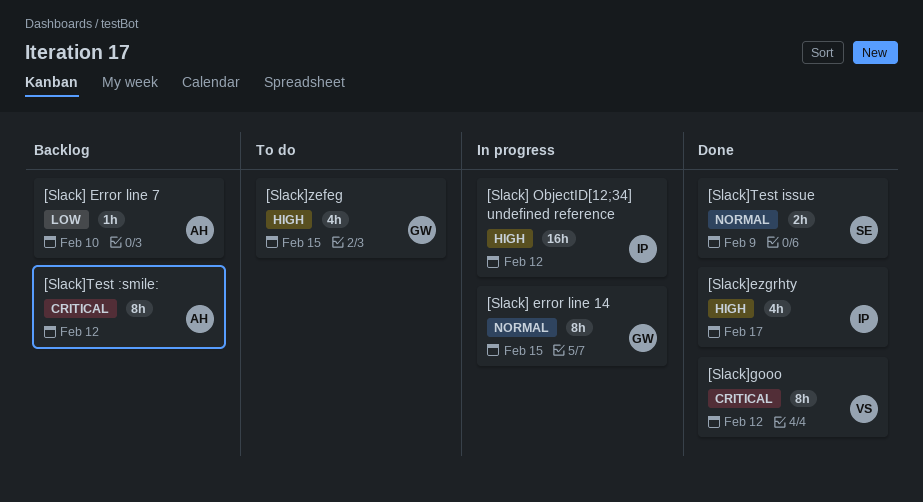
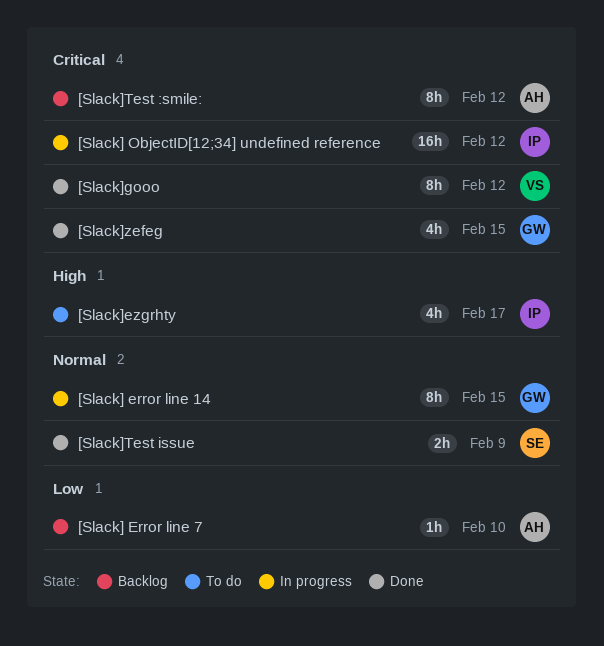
[Slack] ObjectID[12;34] undefined reference, priority: High -> Critical
[Slack]ezgrhty, status: Done -> To do
[Slack]zefeg, status: To do -> Done
[Slack]zefeg, priority: High -> Critical

